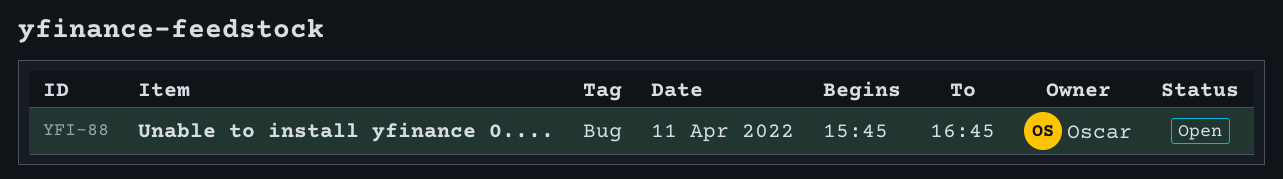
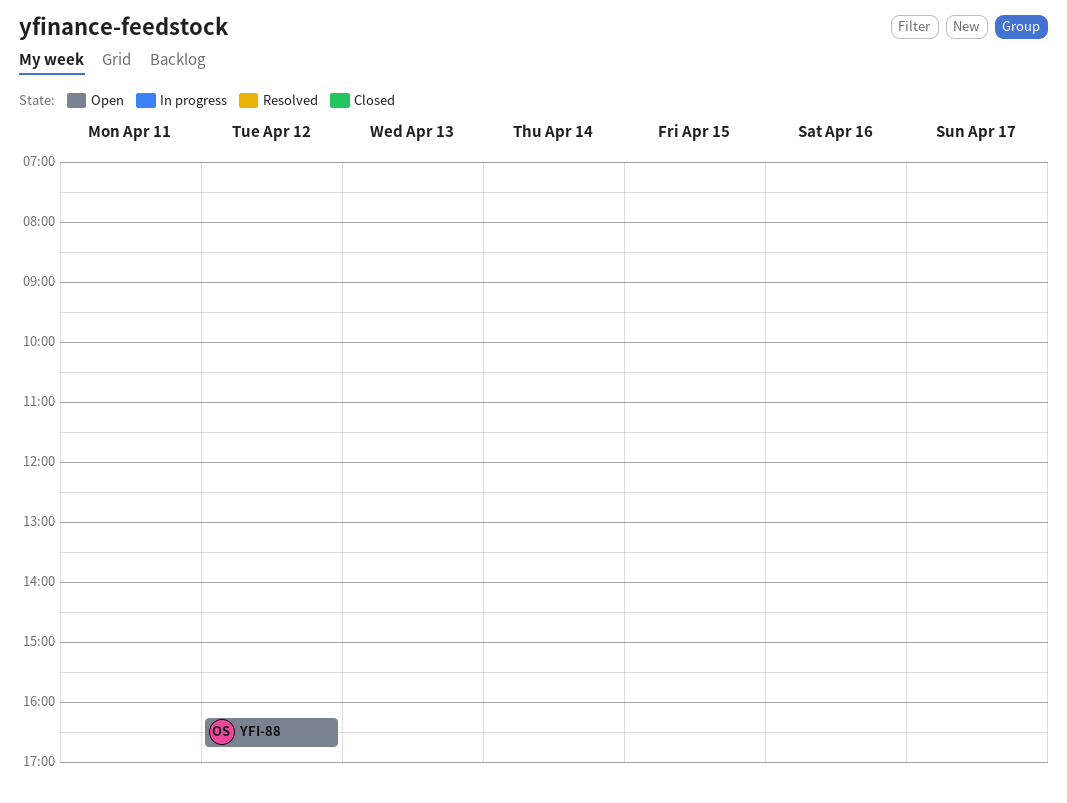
YFI-88, day: Apr 11 -> Apr 12
YFI-88, begins: 15:45 -> 16:15

